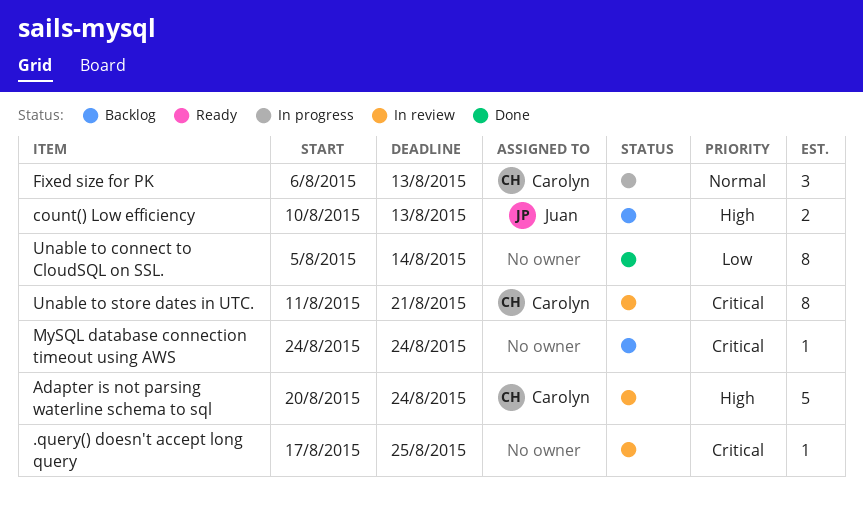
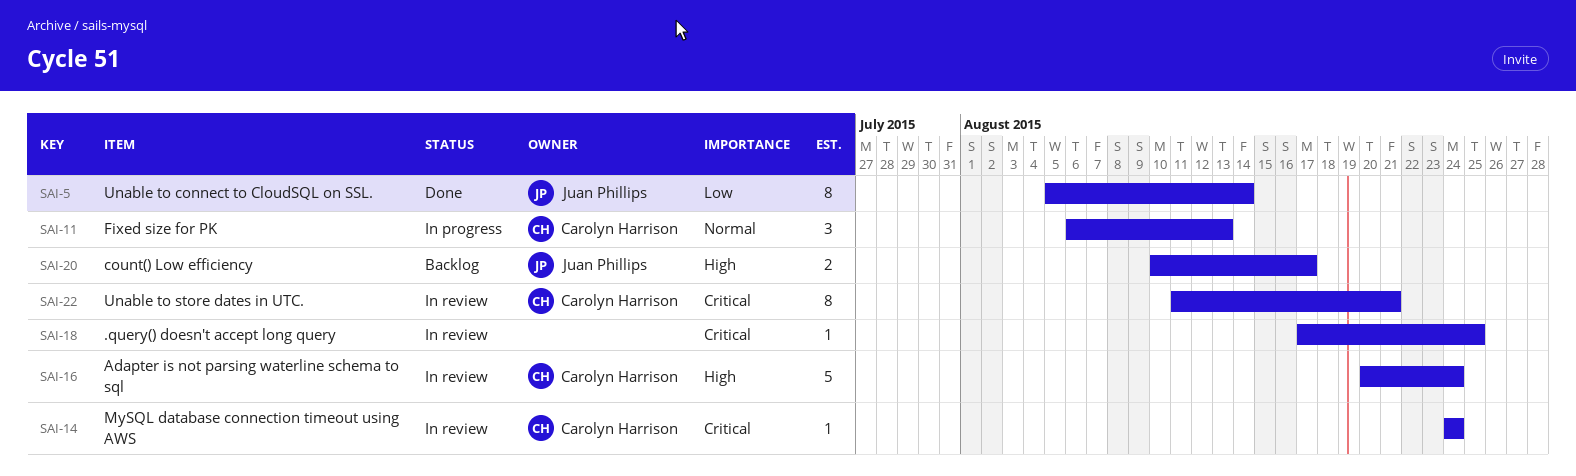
count() Low efficiency, due: Aug 13 -> Aug 17
MySQL database connection timeout using AWS, status: Backlog -> In review
MySQL database connection timeout using AWS, owner: none -> Carolyn Harrison
Unable to connect to CloudSQL on SSL., owner: none -> Juan Phillips

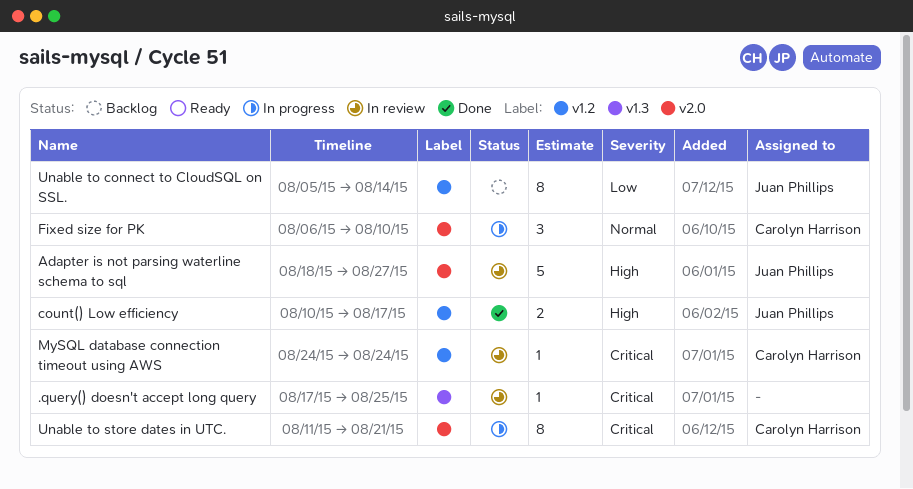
Adapter is not parsing waterline schema to sql, owner: Carolyn Harrison -> Juan Phillips
Adapter is not parsing waterline schema to sql, start: Aug 20 -> Aug 18
Adapter is not parsing waterline schema to sql, due: Aug 24 -> Aug 27
count() Low efficiency, status: Backlog -> Done
Fixed size for PK, due: Aug 13 -> Aug 10
Unable to connect to CloudSQL on SSL., status: Done -> Backlog
Unable to store dates in UTC., status: In review -> In progress

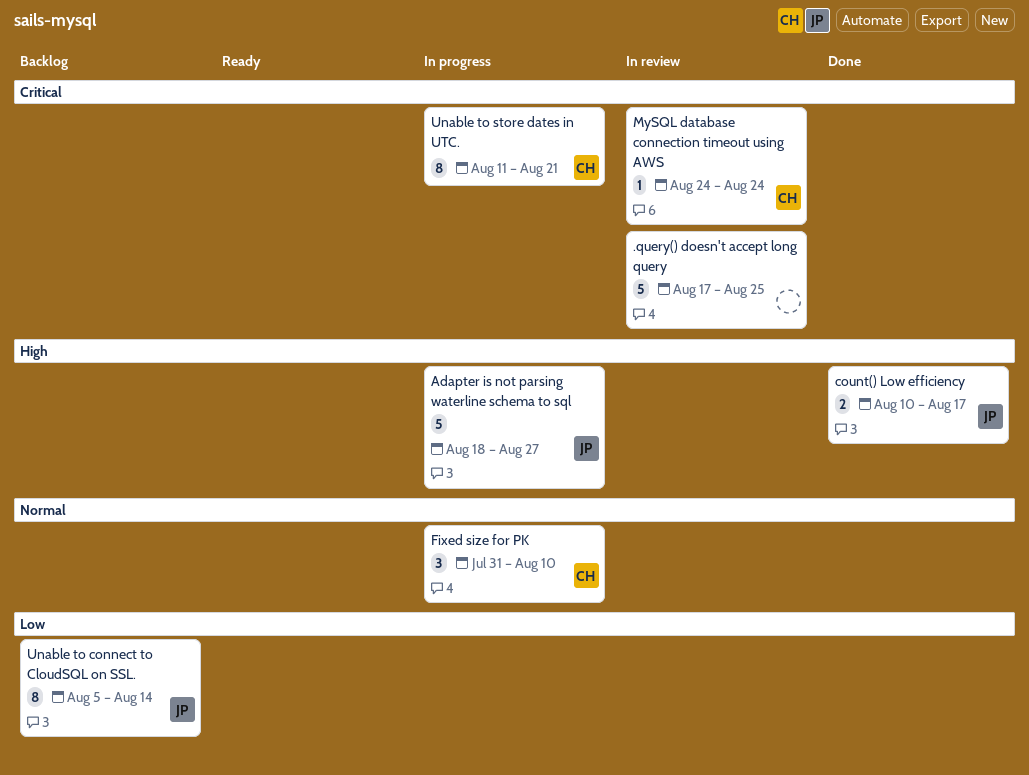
.query() doesn't accept long query, estimate: 1 -> 5
Adapter is not parsing waterline schema to sql, status: In review -> In progress
Fixed size for PK, start: Aug 6 -> Jul 31

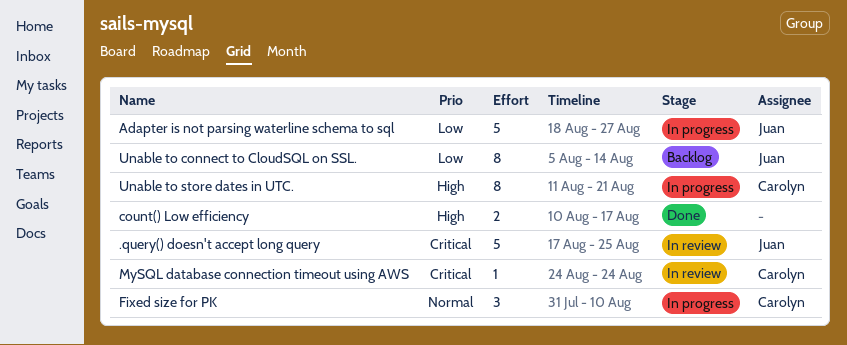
.query() doesn't accept long query, owner: none -> Juan
Adapter is not parsing waterline schema to sql, priority: High -> Low
count() Low efficiency, owner: Juan -> none
Unable to store dates in UTC., priority: Critical -> High

